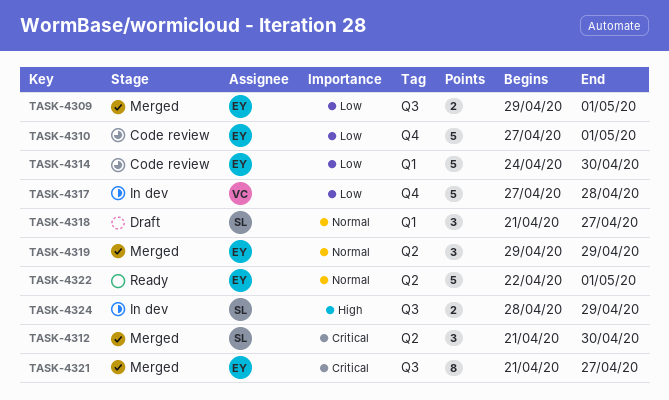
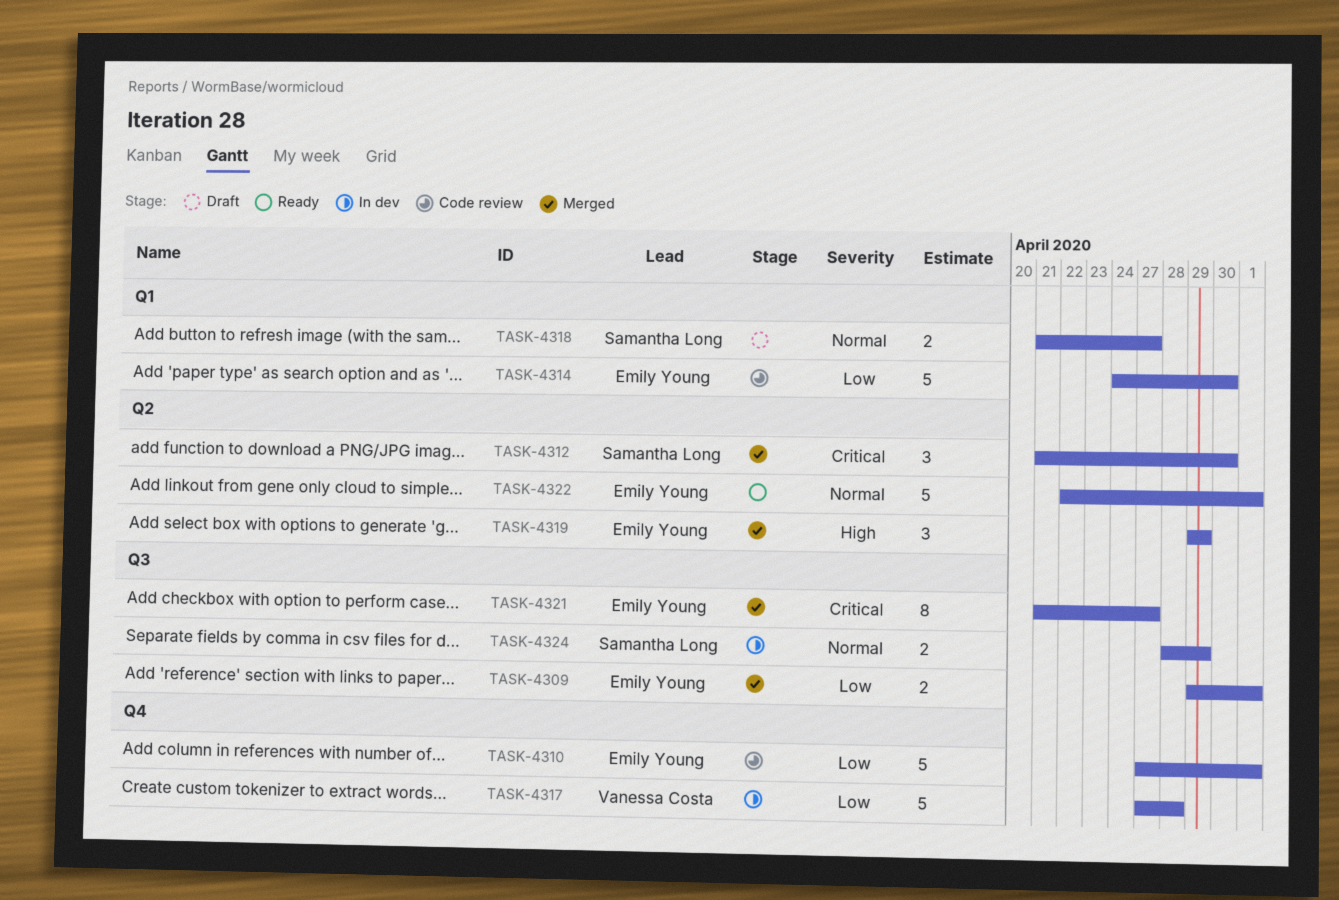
TASK-4318, estimate: 3 -> 2
TASK-4319, priority: Normal -> High
TASK-4324, priority: High -> Normal

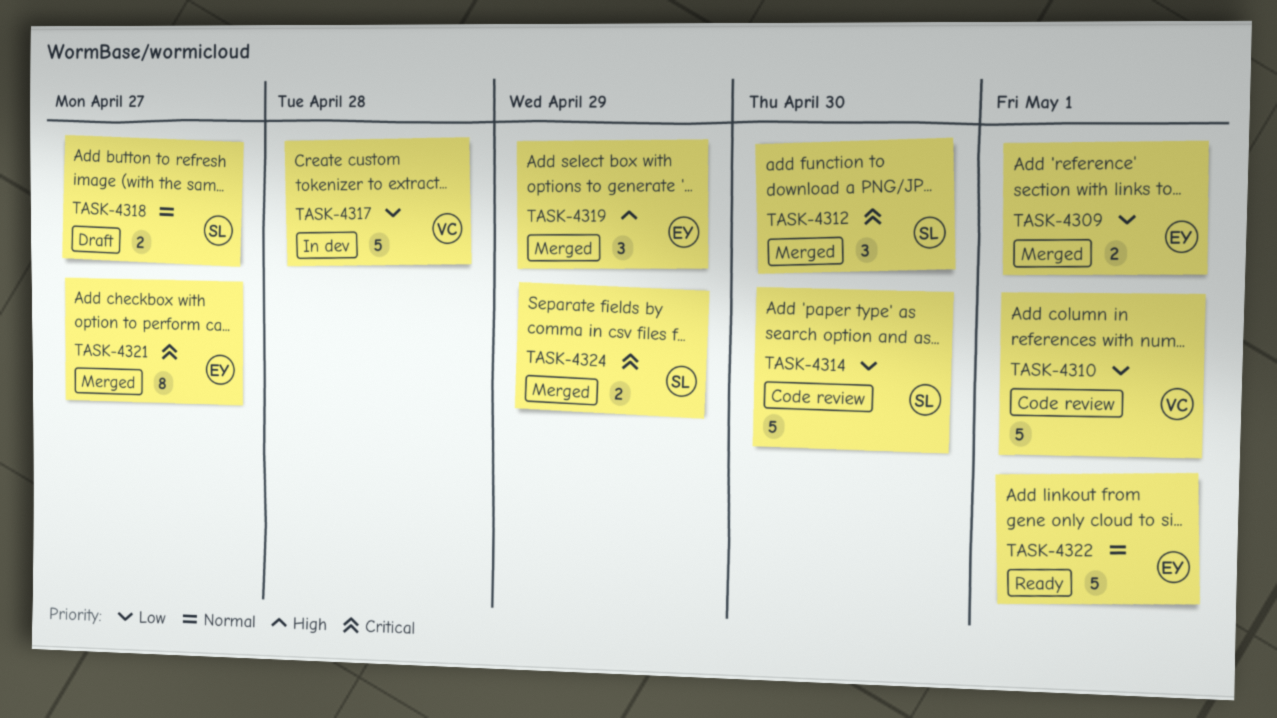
TASK-4310, owner: Emily Young -> Vanessa Costa
TASK-4314, owner: Emily Young -> Samantha Long
TASK-4324, status: In dev -> Merged
TASK-4324, priority: Normal -> Critical

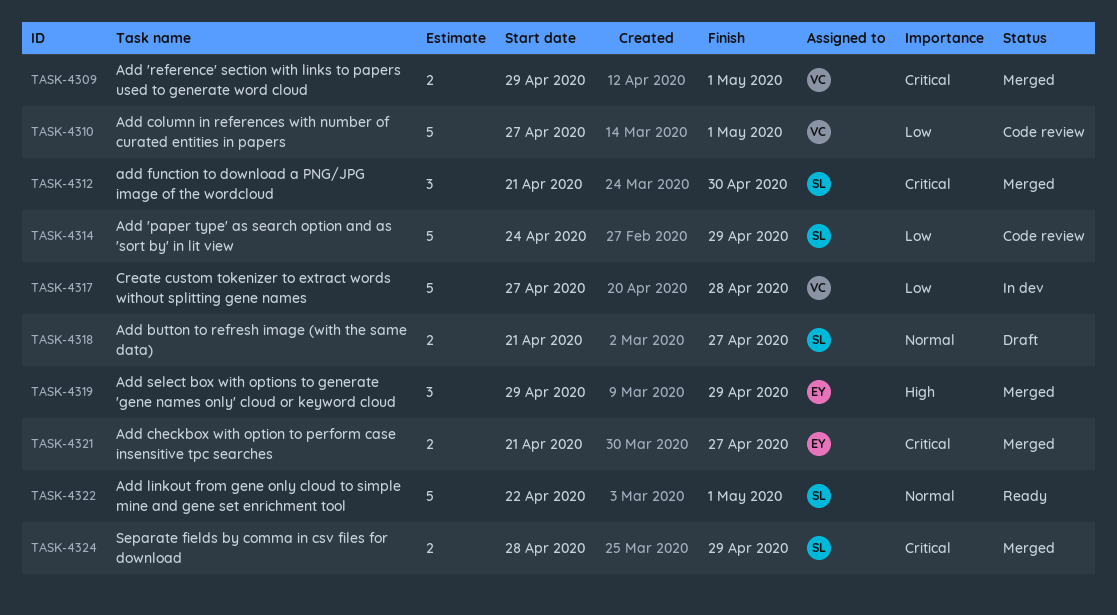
TASK-4309, owner: EY -> VC
TASK-4309, priority: Low -> Critical
TASK-4314, due: Apr 30 -> Apr 29
TASK-4321, estimate: 8 -> 2
TASK-4322, owner: EY -> SL

